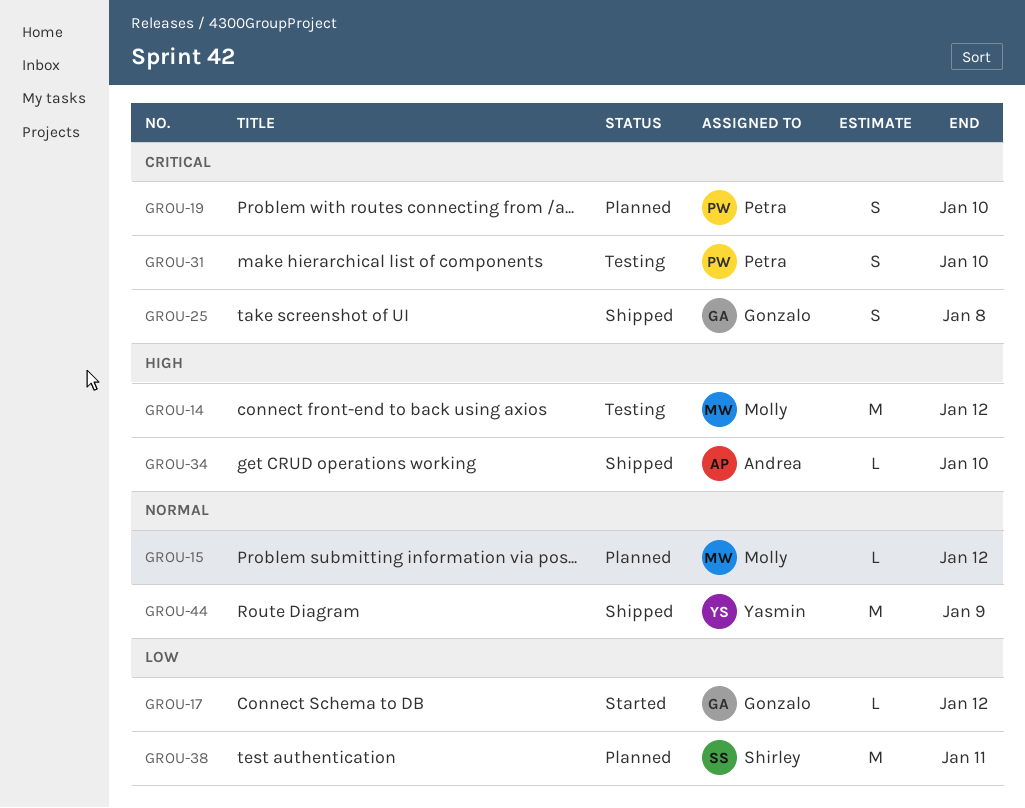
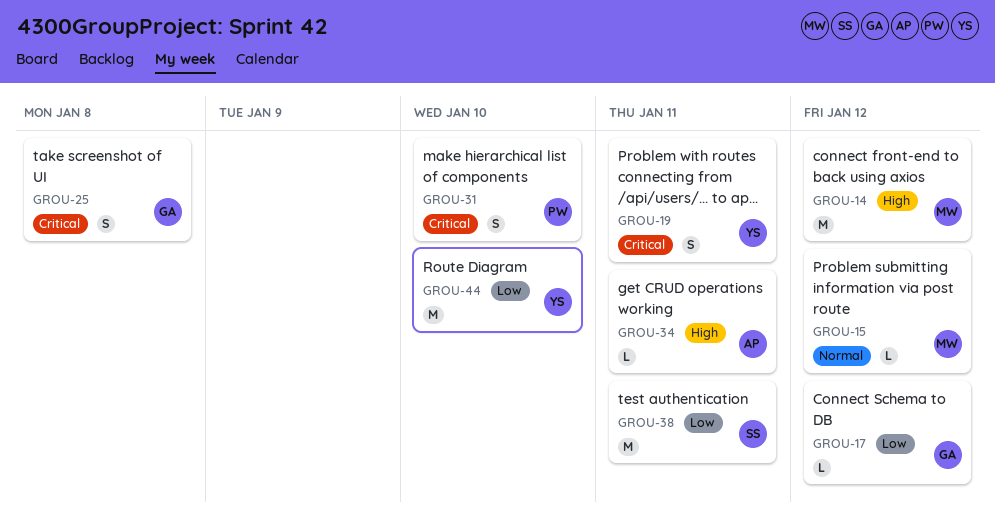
GROU-19, owner: Petra -> Yasmin
GROU-19, due: Jan 10 -> Jan 11
GROU-34, due: Jan 10 -> Jan 11
GROU-44, priority: Normal -> Low
GROU-44, due: Jan 9 -> Jan 10

